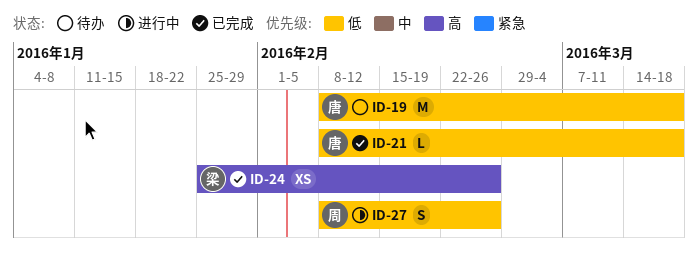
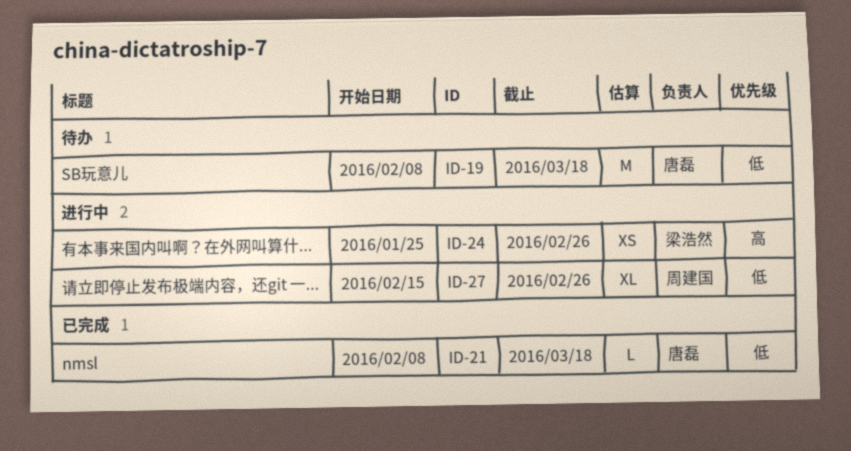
ID-24, status: 已完成 -> 进行中
ID-27, estimate: S -> XL
ID-27, start: Feb 8 -> Feb 15

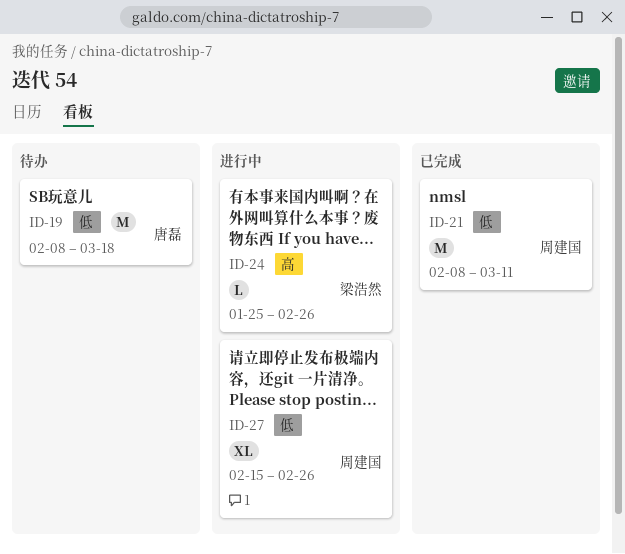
ID-21, owner: 唐磊 -> 周建国
ID-21, estimate: L -> M
ID-21, due: Mar 18 -> Mar 11
ID-24, estimate: XS -> L

